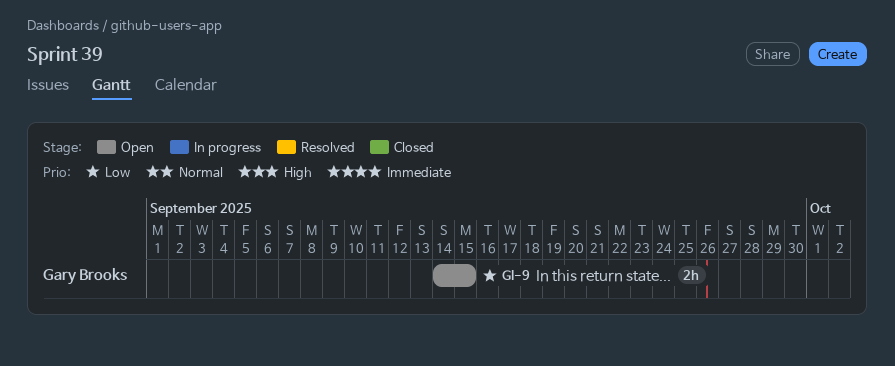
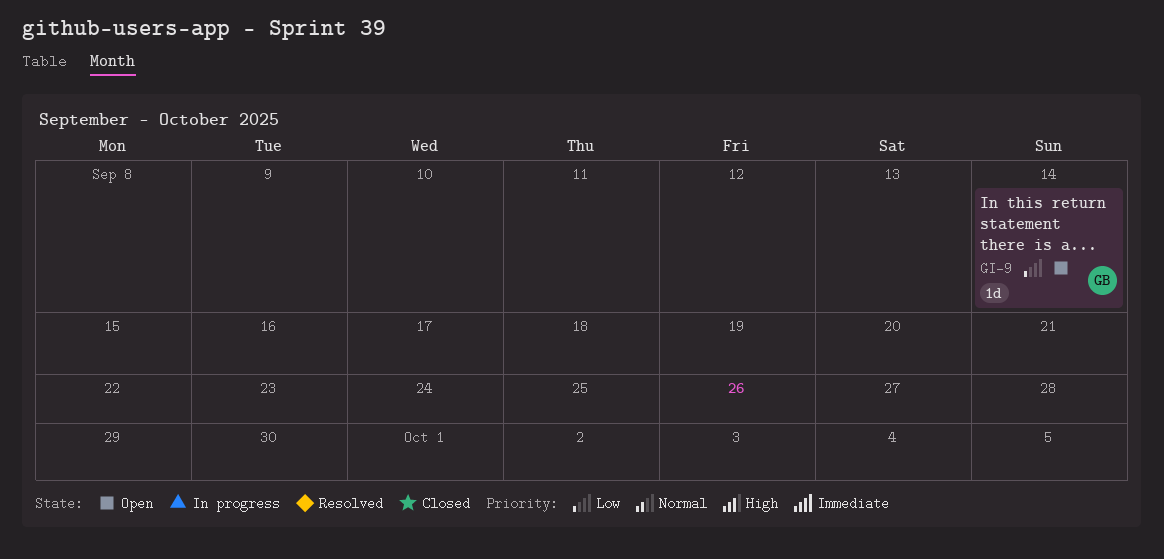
GI-9, estimate: 2h -> 1d
GI-9, due: Sep 15 -> Sep 14

